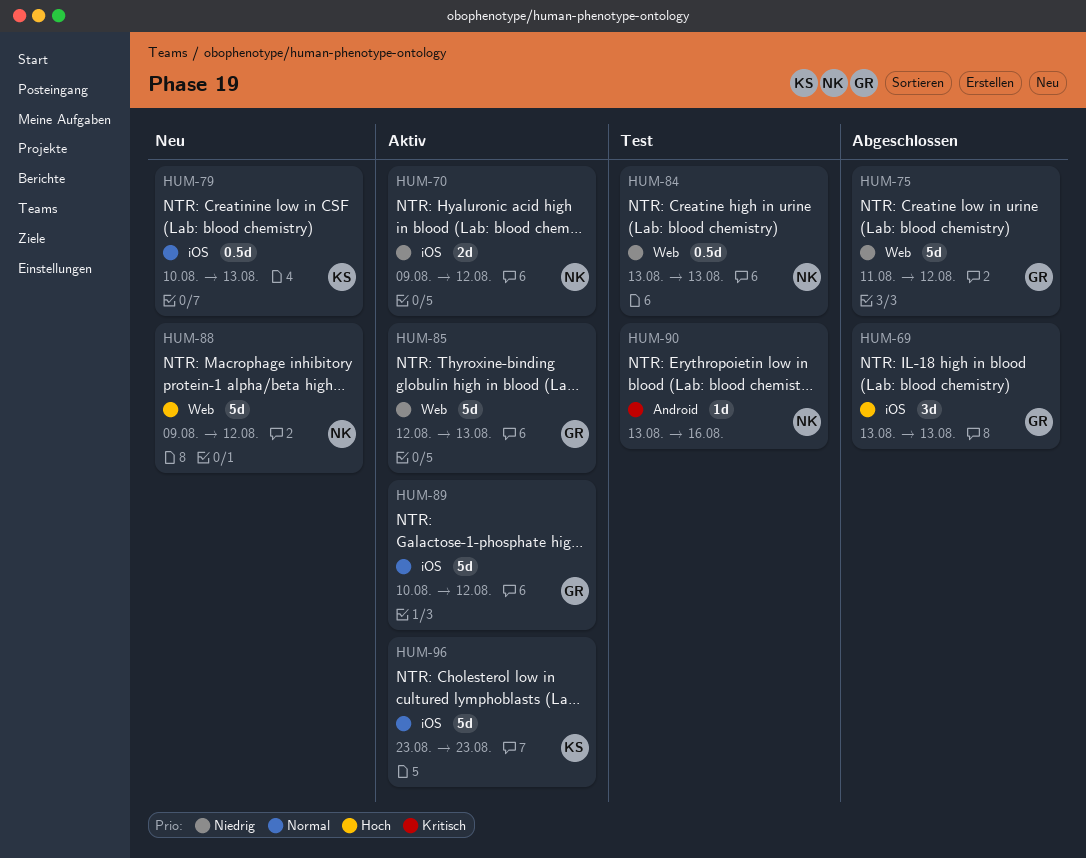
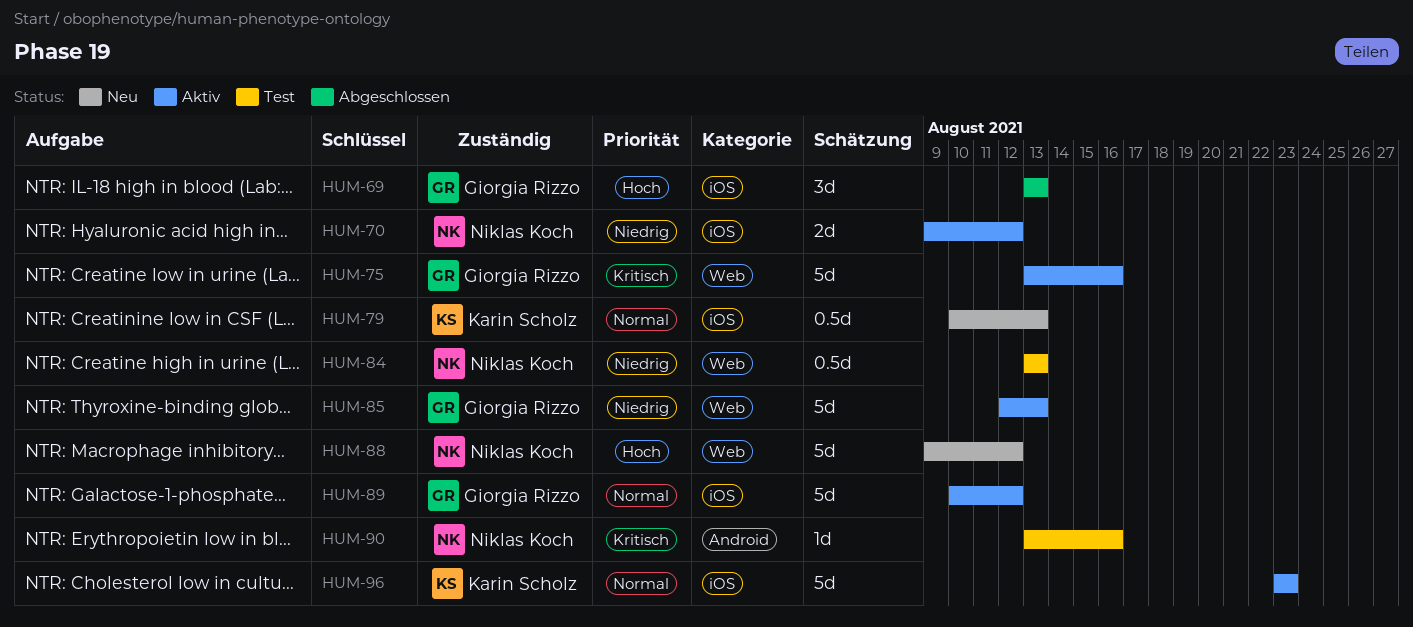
HUM-75, status: Abgeschlossen -> Aktiv
HUM-75, priority: Niedrig -> Kritisch
HUM-75, start: Aug 11 -> Aug 13
HUM-75, due: Aug 12 -> Aug 16

